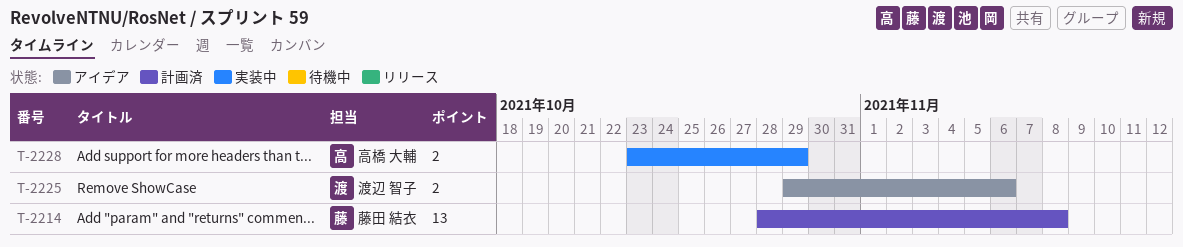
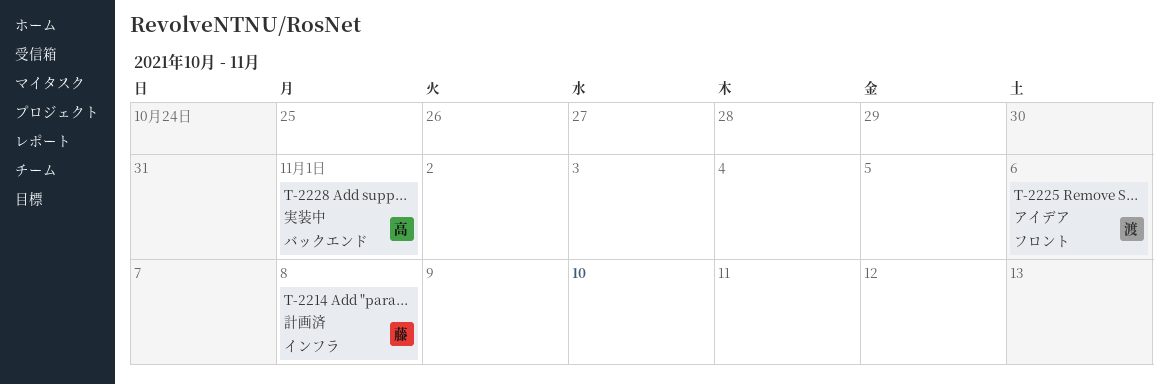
T-2228, due: Oct 29 -> Nov 1

